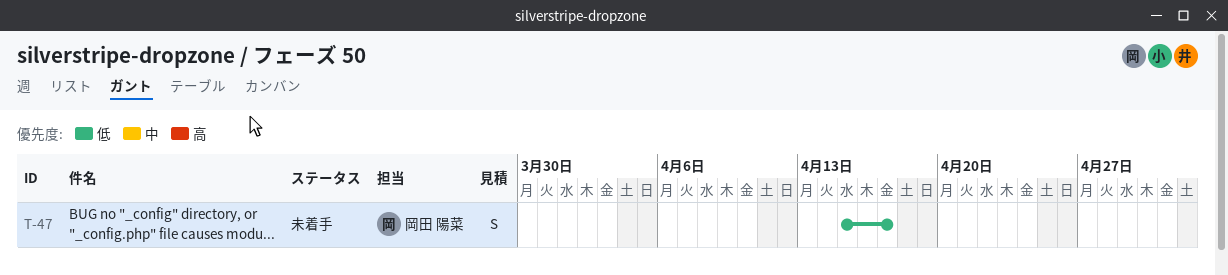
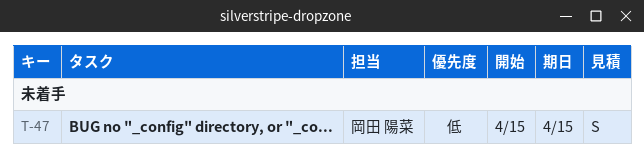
T-47, due: Apr 17 -> Apr 15

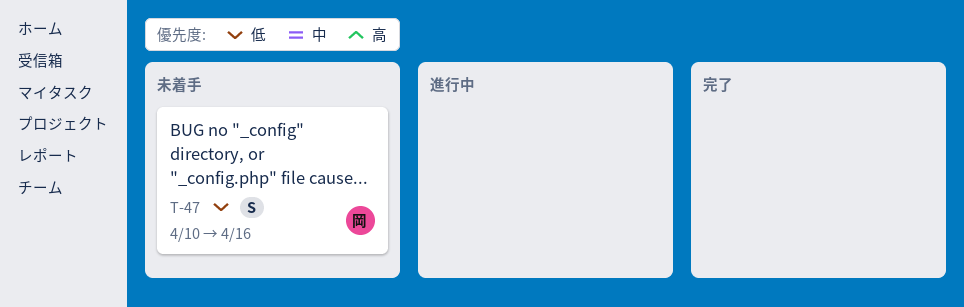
T-47, start: Apr 15 -> Apr 10
T-47, due: Apr 15 -> Apr 16

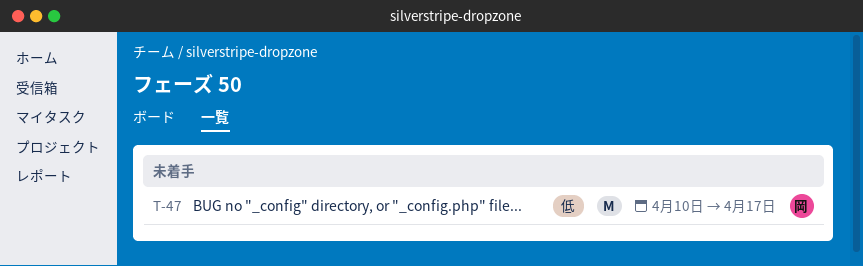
T-47, estimate: S -> M
T-47, due: Apr 16 -> Apr 17

